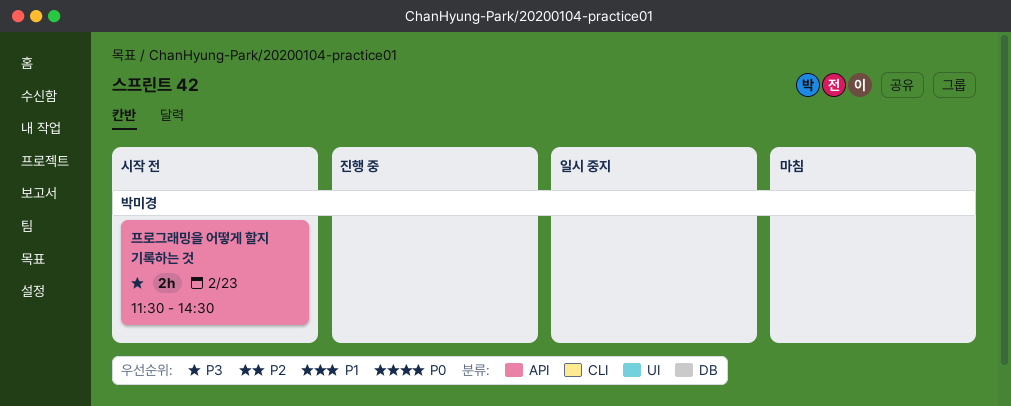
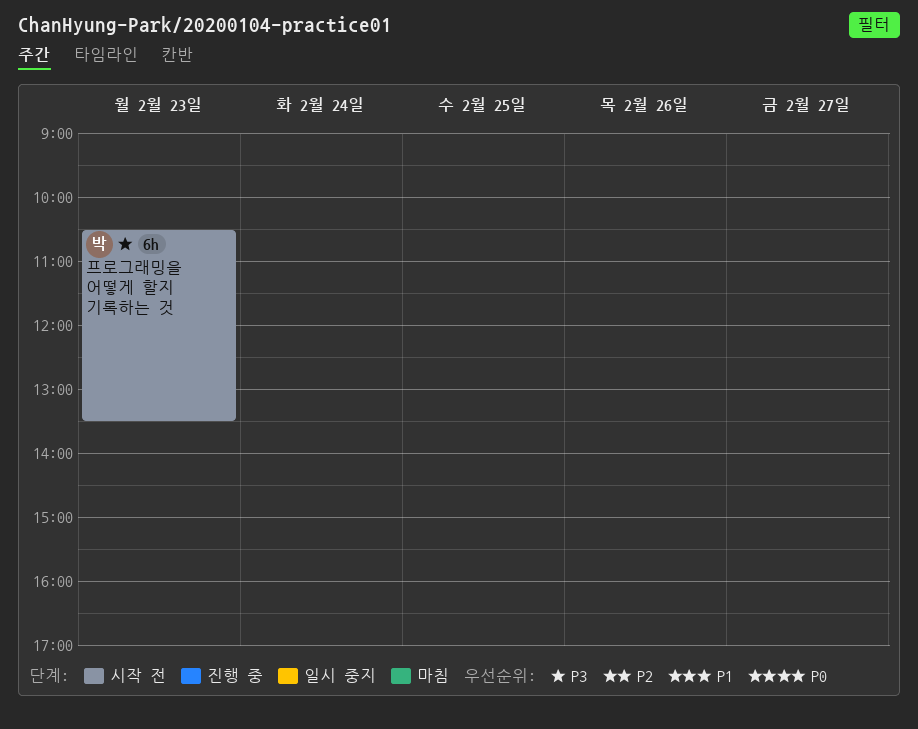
프로그래밍을 어떻게 할지 기록하는 것, estimate: 2h -> 6h
프로그래밍을 어떻게 할지 기록하는 것, begins: 11:30 -> 10:30
프로그래밍을 어떻게 할지 기록하는 것, ends: 14:30 -> 13:30

